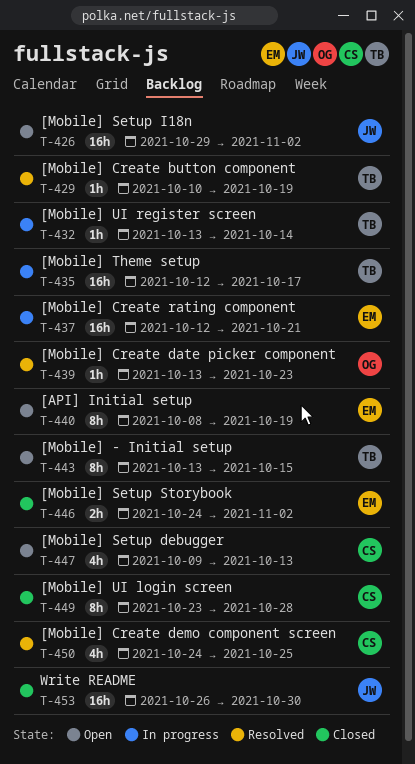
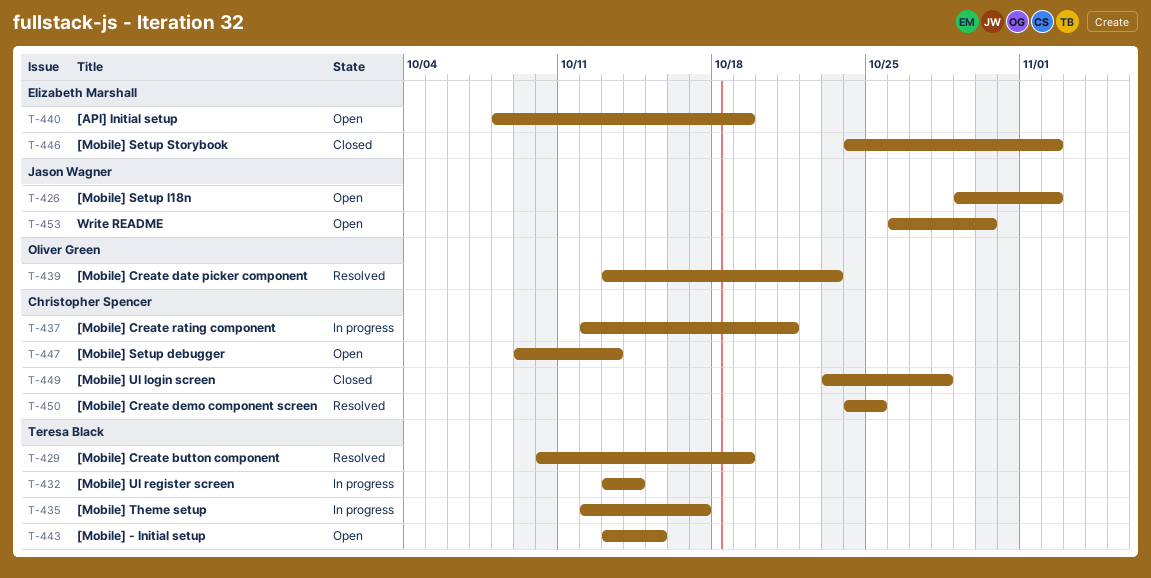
T-437, owner: Elizabeth Marshall -> Christopher Spencer
T-453, status: Closed -> Open

